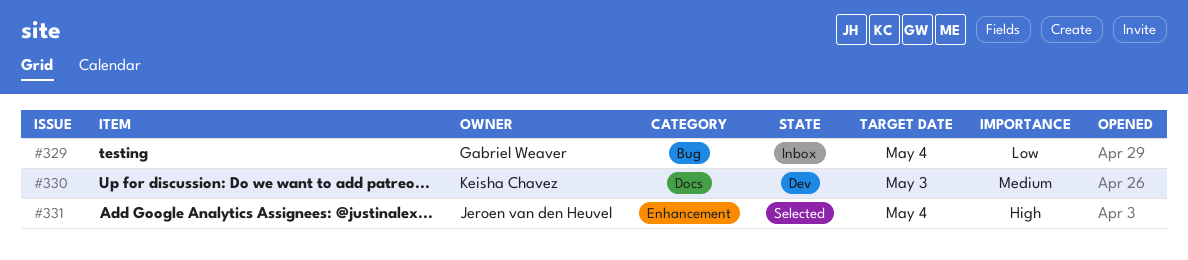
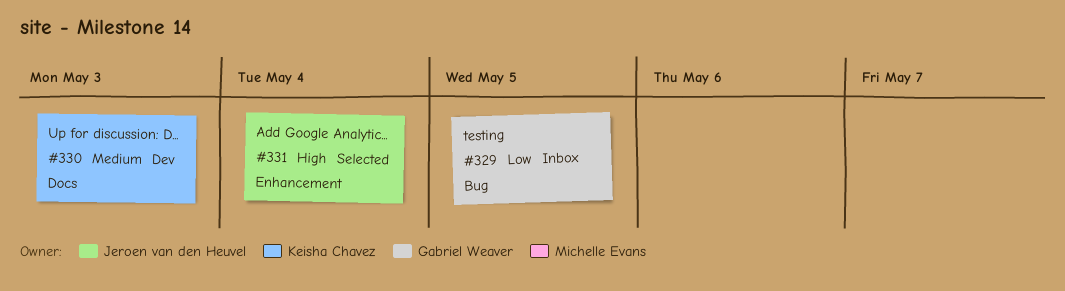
#329, due: May 4 -> May 5

